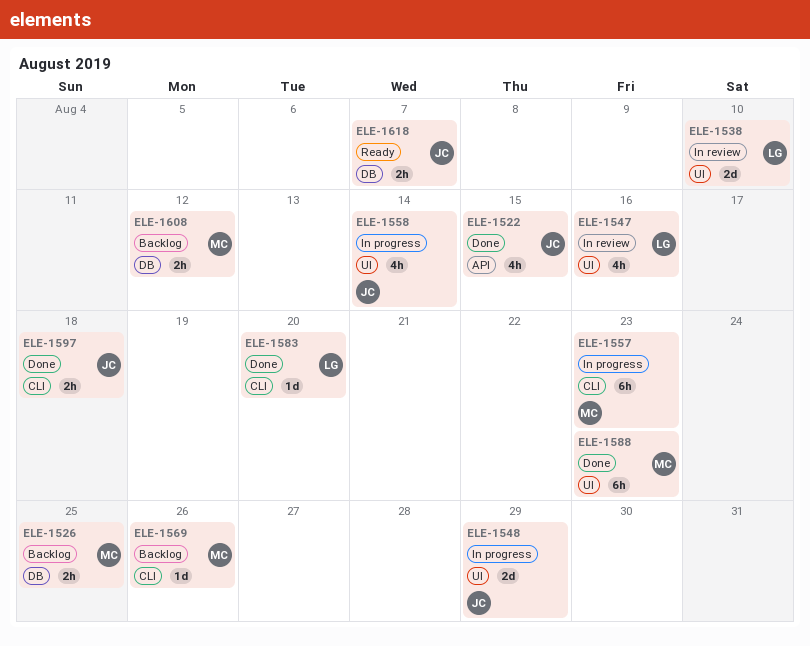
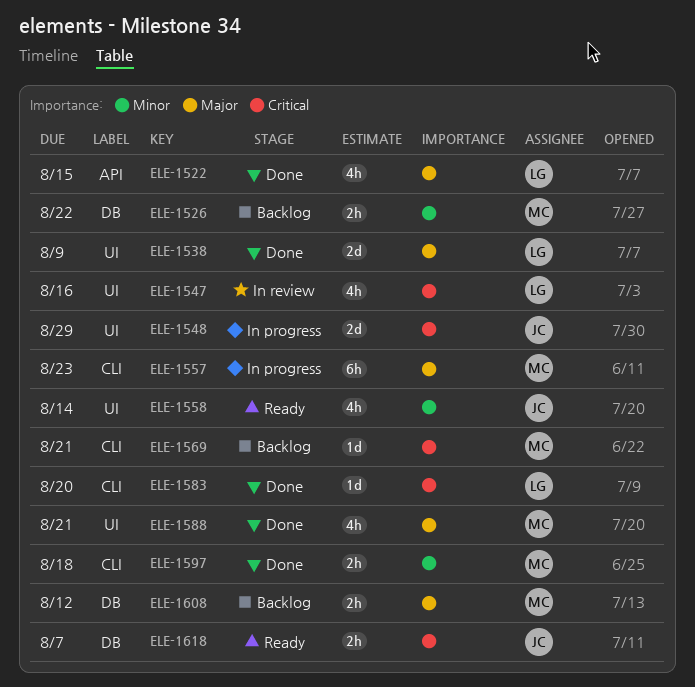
ELE-1522, owner: JC -> LG
ELE-1526, due: Aug 25 -> Aug 22
ELE-1538, status: In review -> Done
ELE-1538, due: Aug 10 -> Aug 9
ELE-1558, status: In progress -> Ready
ELE-1569, due: Aug 26 -> Aug 21
ELE-1588, estimate: 6h -> 4h
ELE-1588, due: Aug 23 -> Aug 21
ELE-1597, owner: JC -> MC

